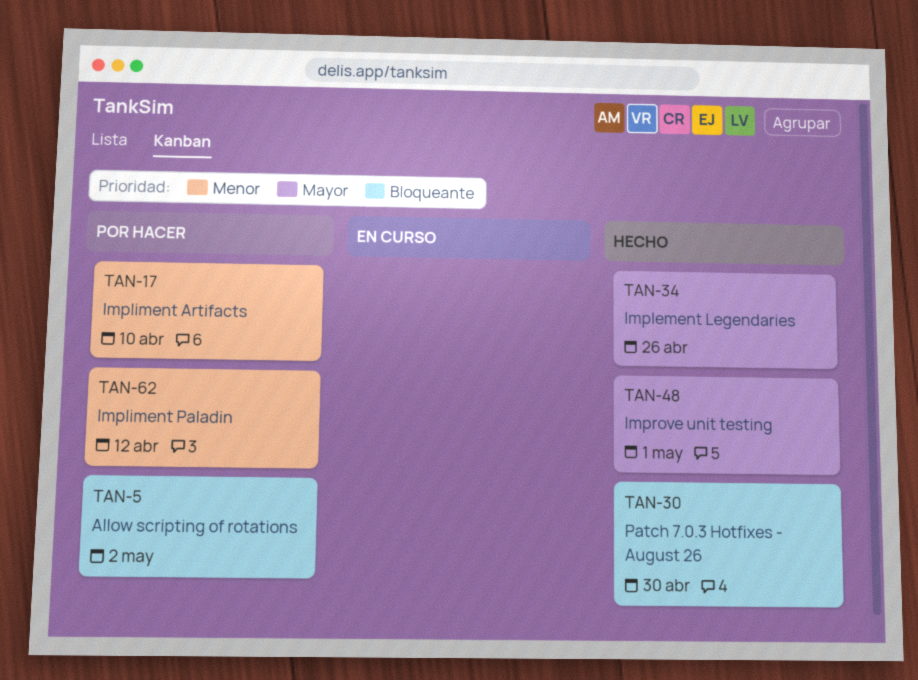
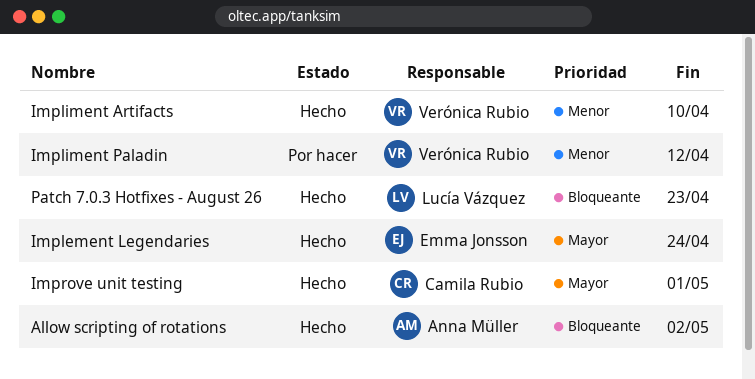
Allow scripting of rotations, status: Por hacer -> Hecho
Implement Legendaries, due: Apr 26 -> Apr 24
Impliment Artifacts, status: Por hacer -> Hecho
Patch 7.0.3 Hotfixes - August 26, due: Apr 30 -> Apr 23

